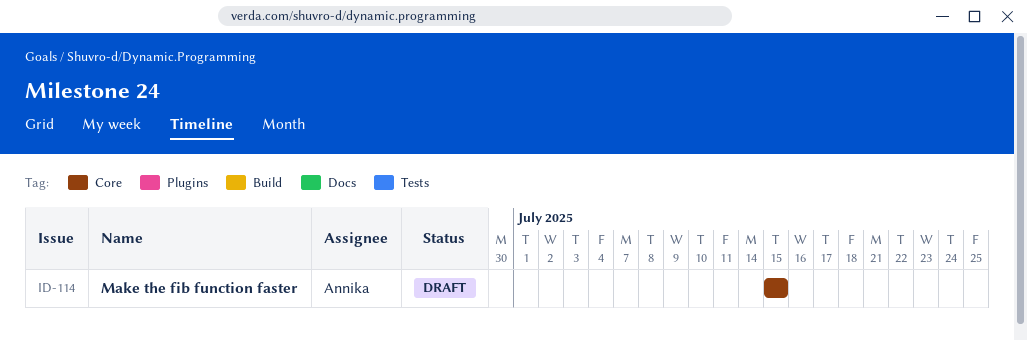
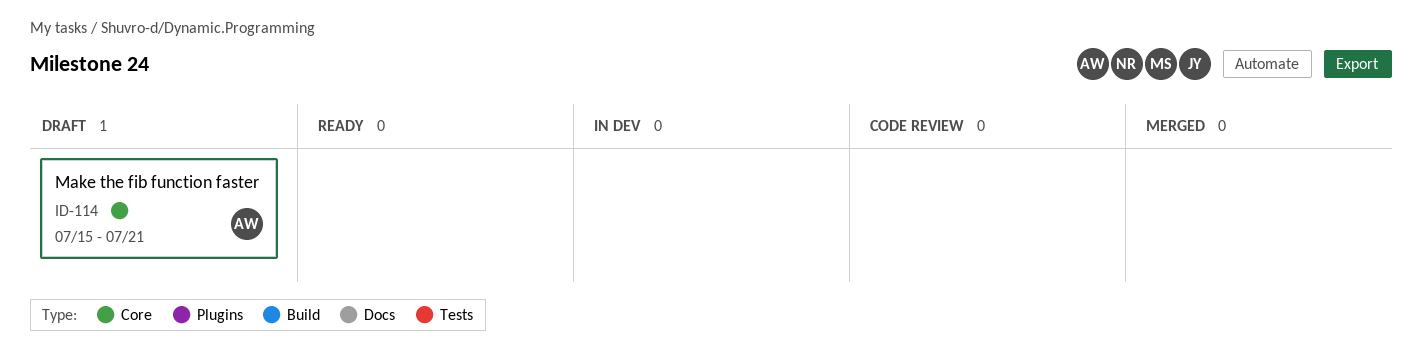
ID-114, due: Jul 15 -> Jul 21

